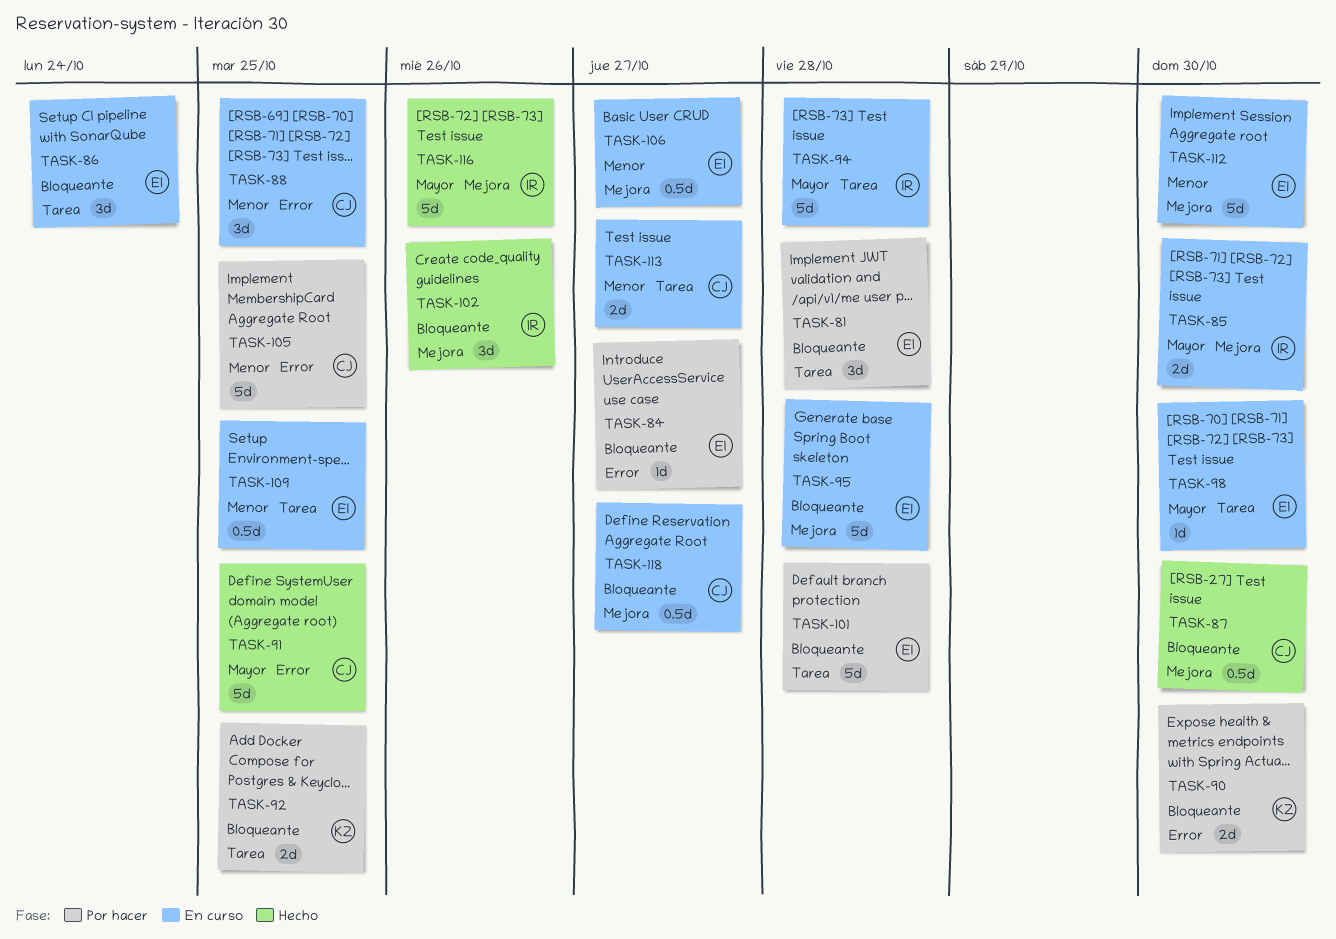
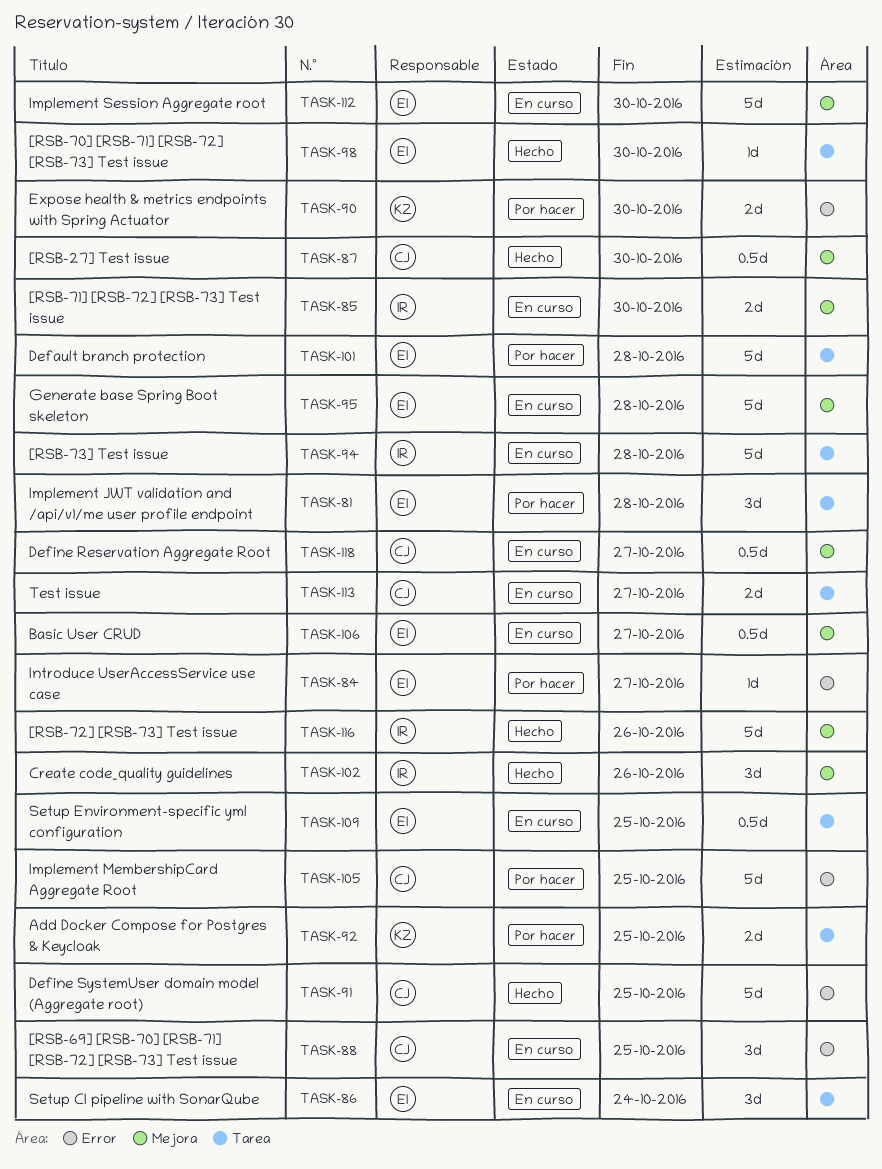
TASK-98, status: En curso -> Hecho

